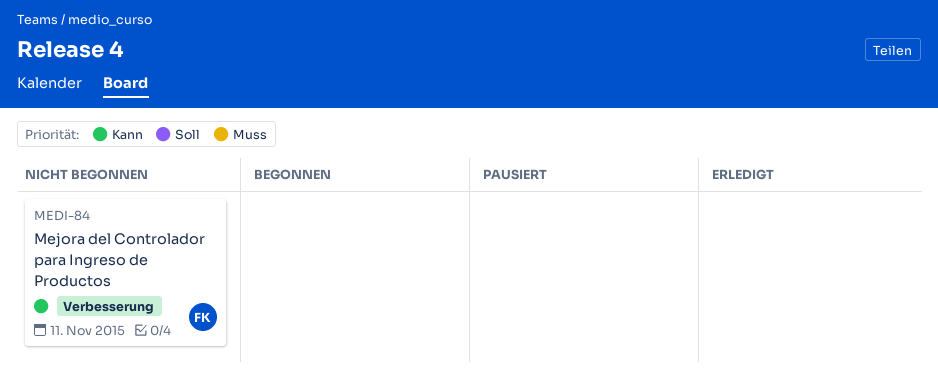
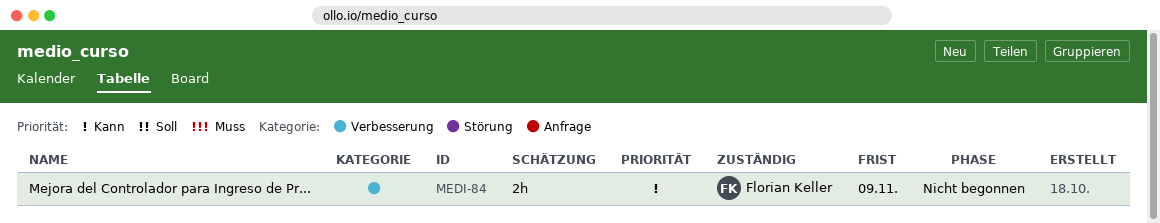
MEDI-84, due: Nov 11 -> Nov 9

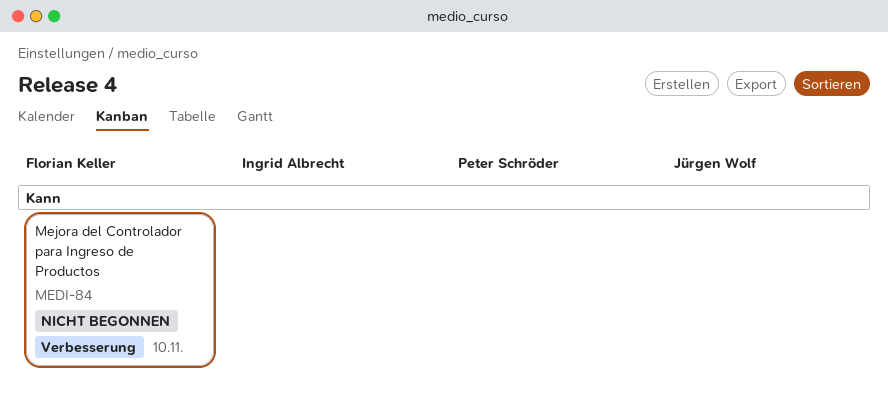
MEDI-84, due: Nov 9 -> Nov 10

